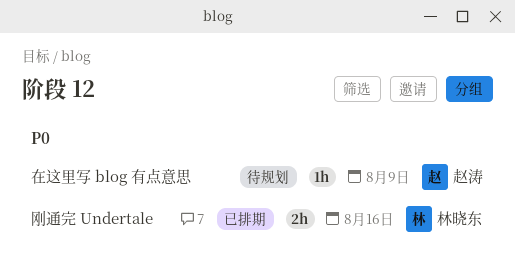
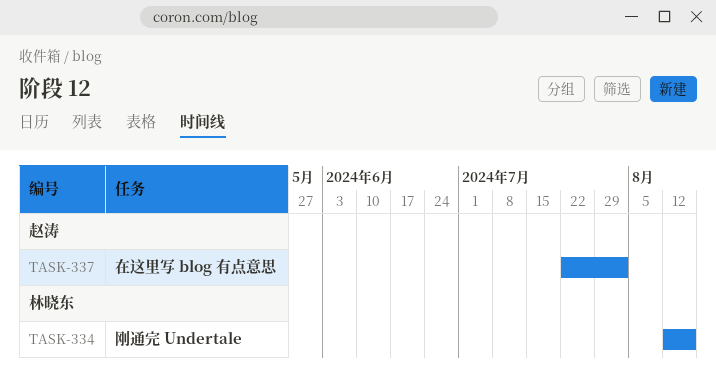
在这里写 blog 有点意思, due: Aug 9 -> Aug 2

